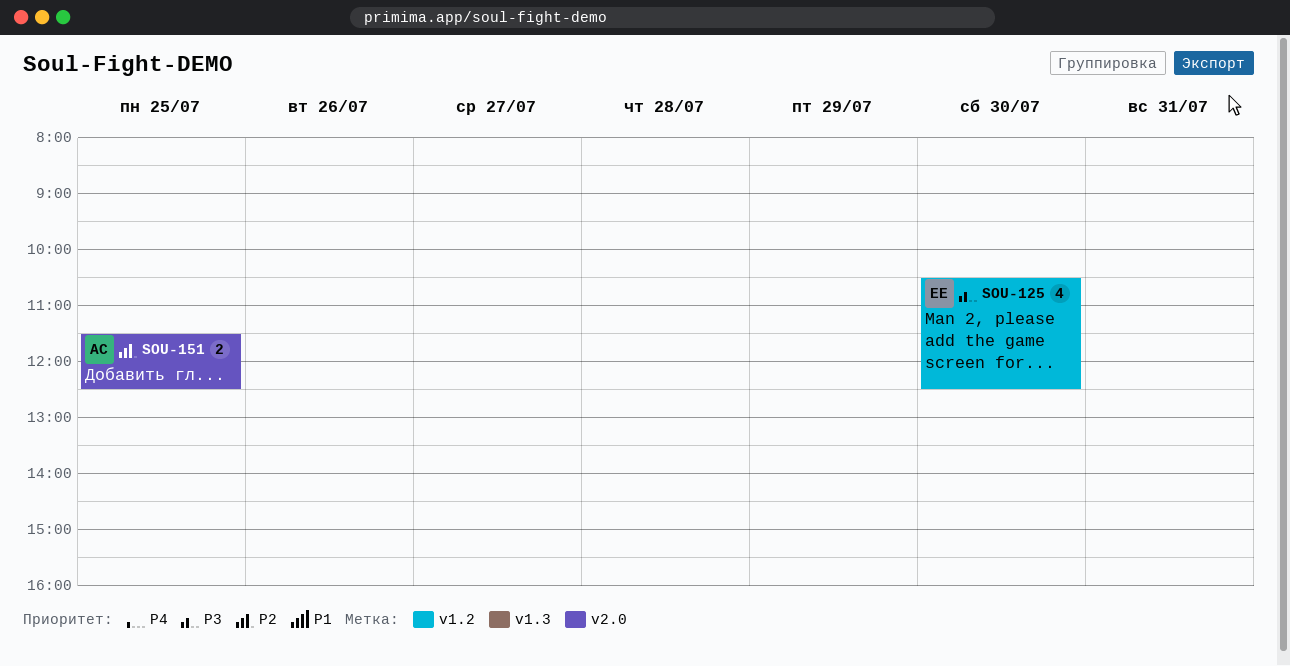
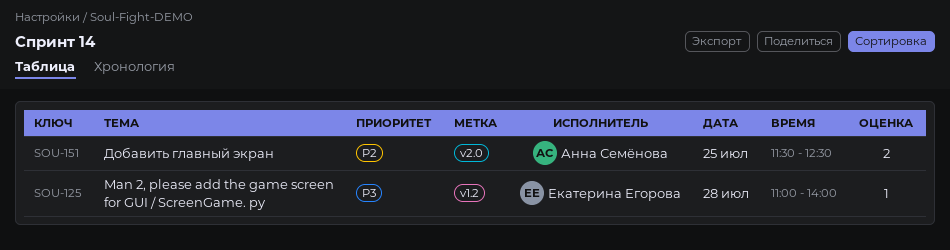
SOU-125, estimate: 4 -> 1
SOU-125, day: Jul 30 -> Jul 28
SOU-125, begins: 10:30 -> 11:00
SOU-125, ends: 12:30 -> 14:00

